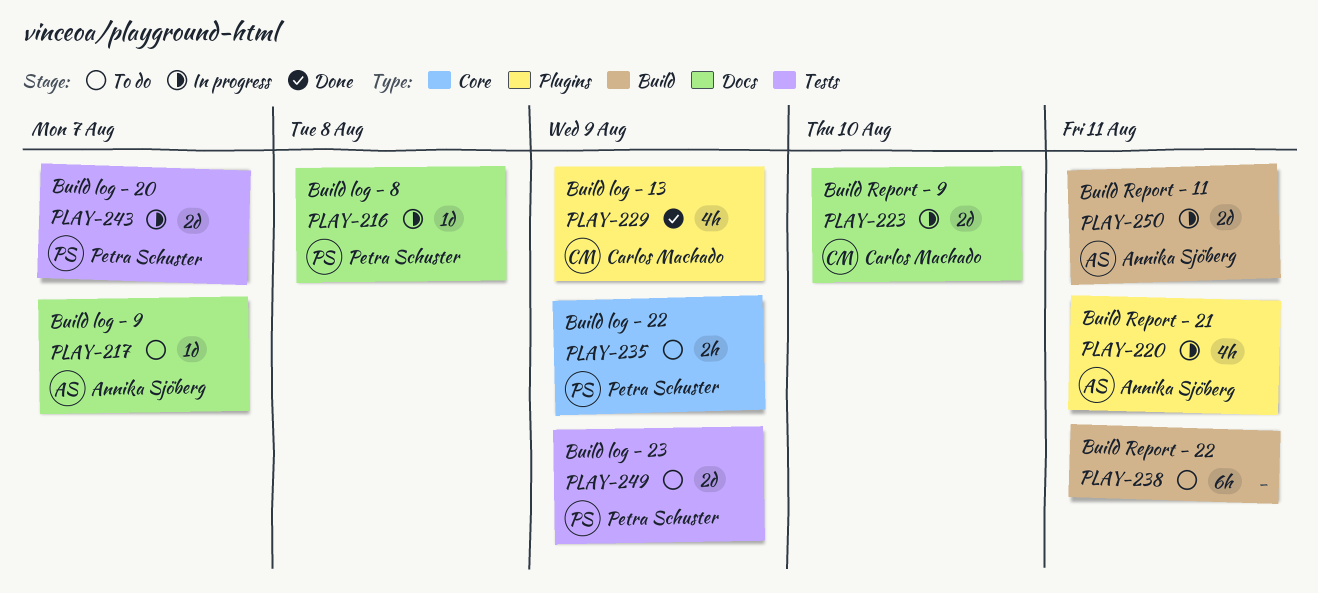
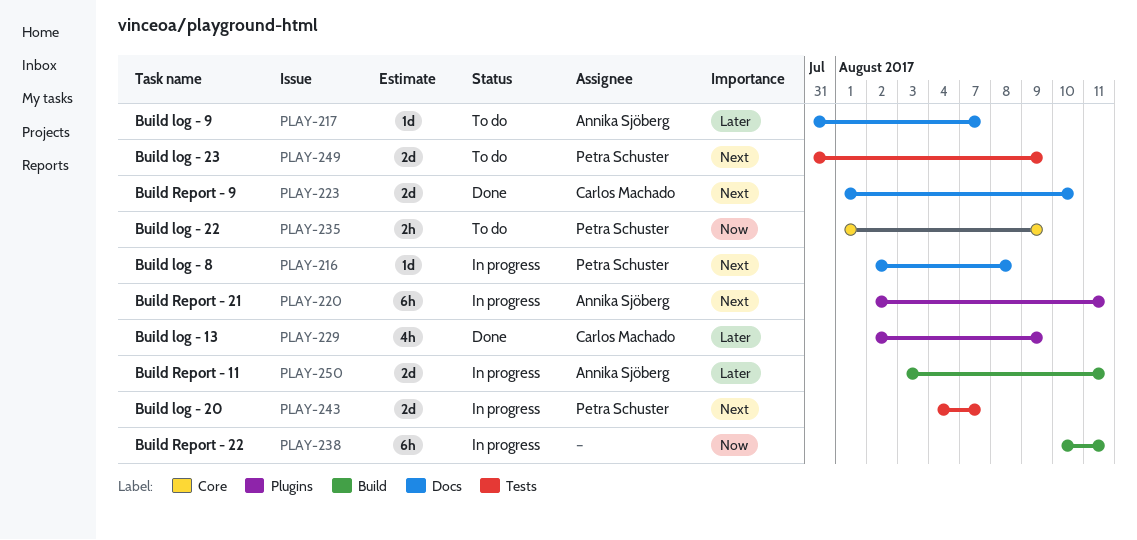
PLAY-220, estimate: 4h -> 6h
PLAY-223, status: In progress -> Done
PLAY-238, status: To do -> In progress

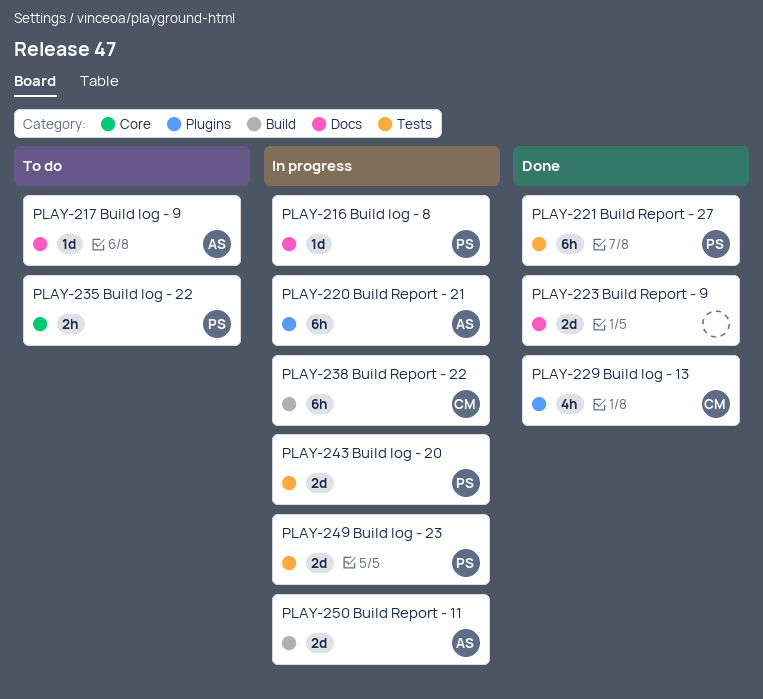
PLAY-221: none -> present
PLAY-223, owner: Carlos Machado -> none
PLAY-238, owner: none -> Carlos Machado
PLAY-249, status: To do -> In progress

